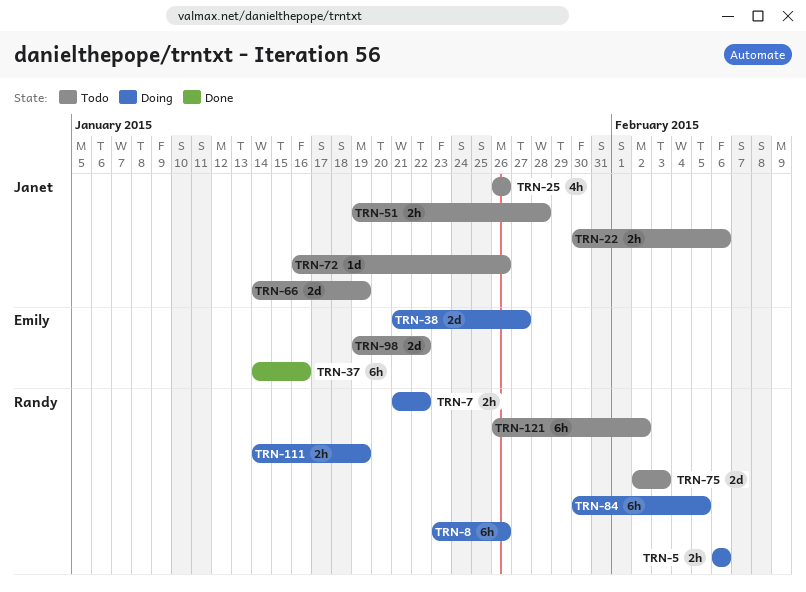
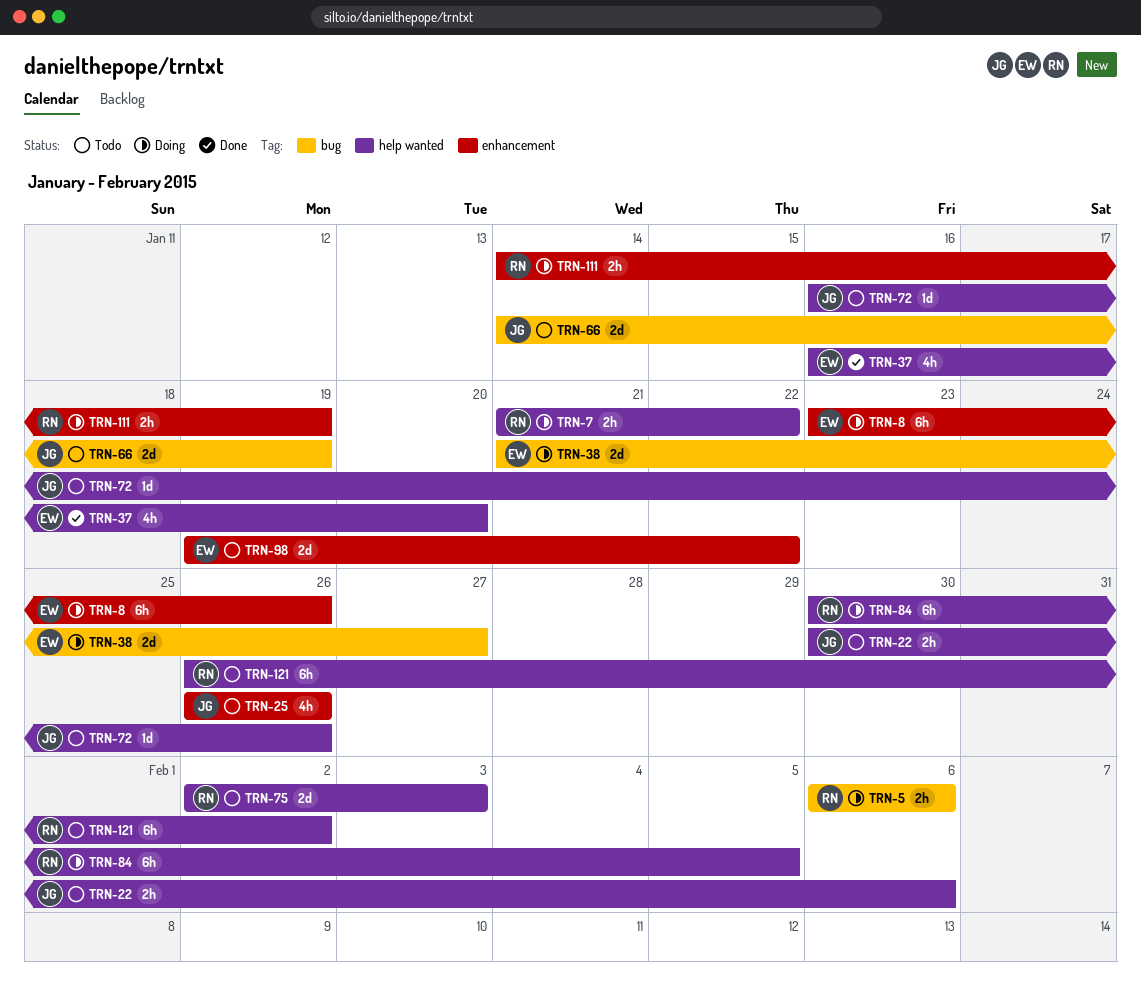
TRN-8, owner: Randy -> Emily
TRN-37, estimate: 6h -> 4h
TRN-37, start: Jan 14 -> Jan 16
TRN-37, due: Jan 16 -> Jan 20
TRN-51: present -> none

